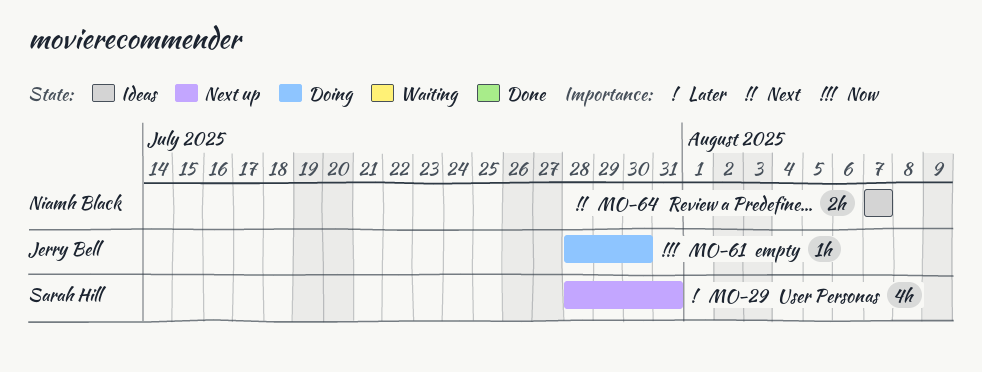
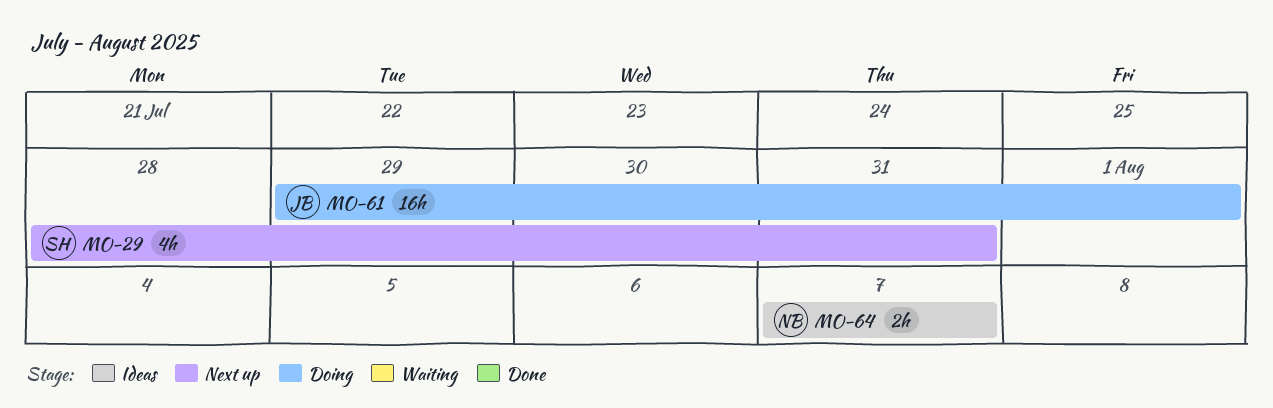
MO-61, estimate: 1h -> 16h
MO-61, start: Jul 28 -> Jul 29
MO-61, due: Jul 30 -> Aug 1

